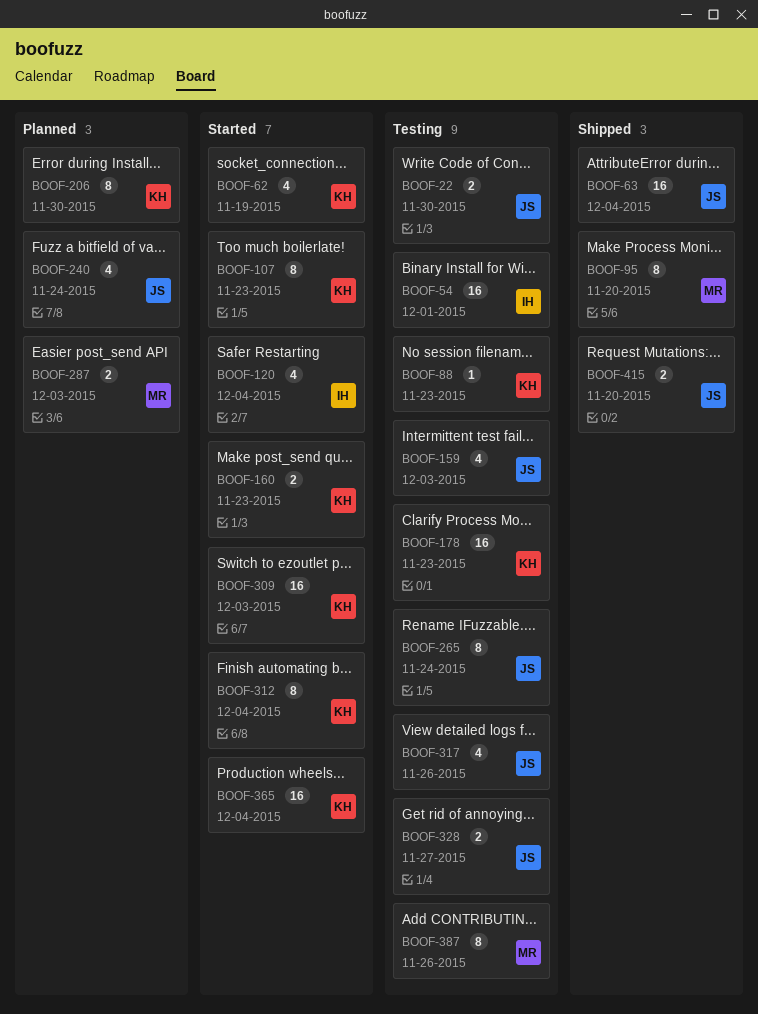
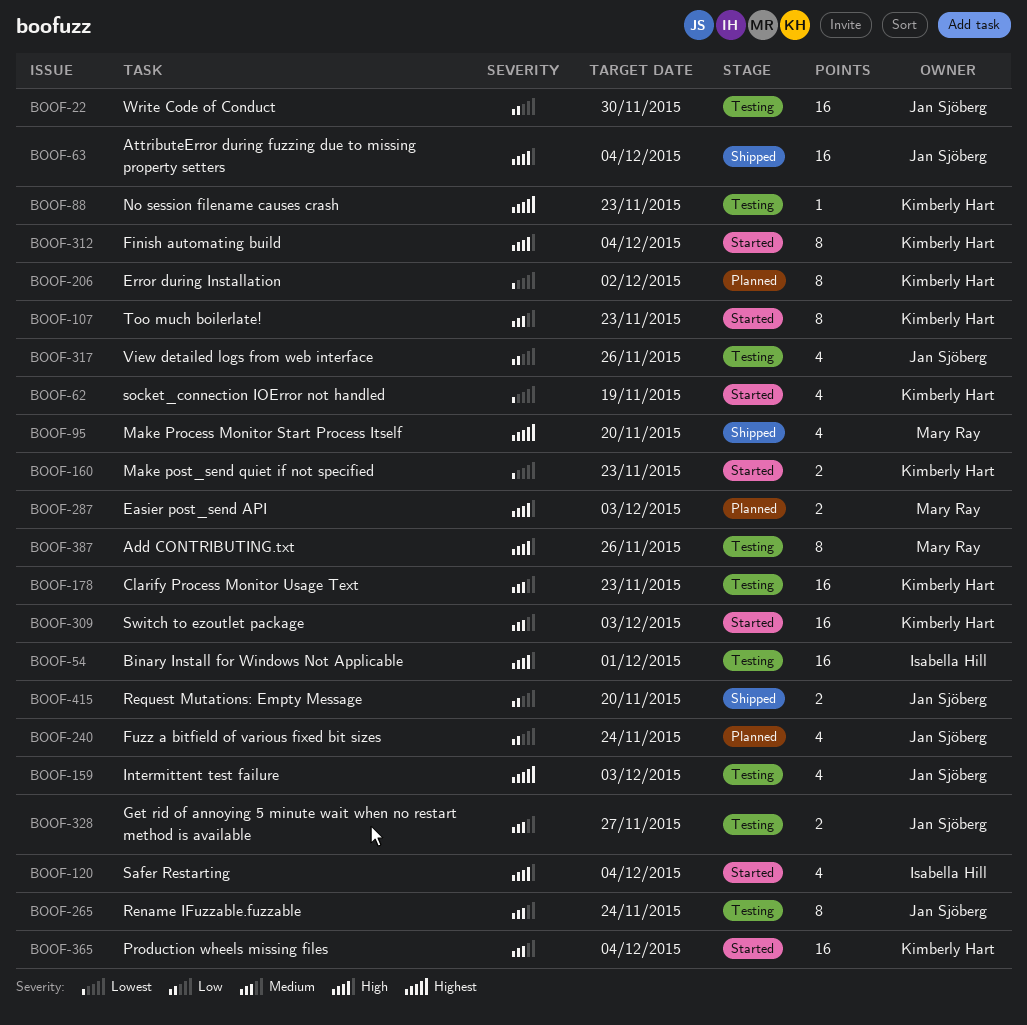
BOOF-22, estimate: 2 -> 16
BOOF-95, estimate: 8 -> 4
BOOF-206, due: Nov 30 -> Dec 2

